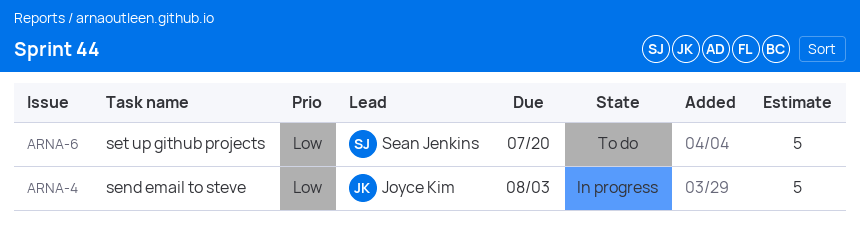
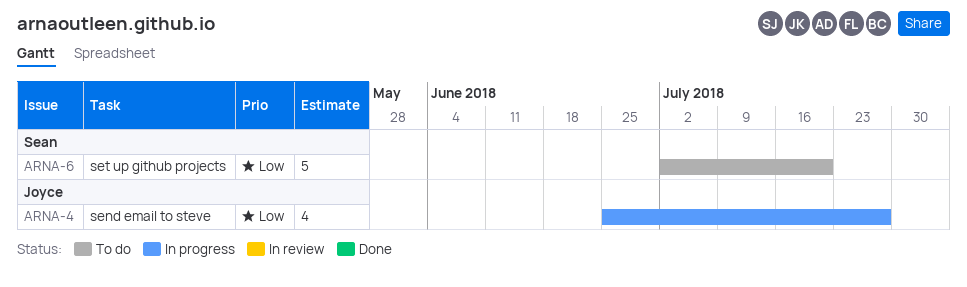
ARNA-4, estimate: 5 -> 4
ARNA-4, due: Aug 3 -> Jul 27

